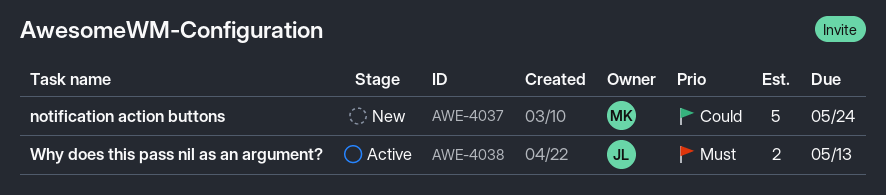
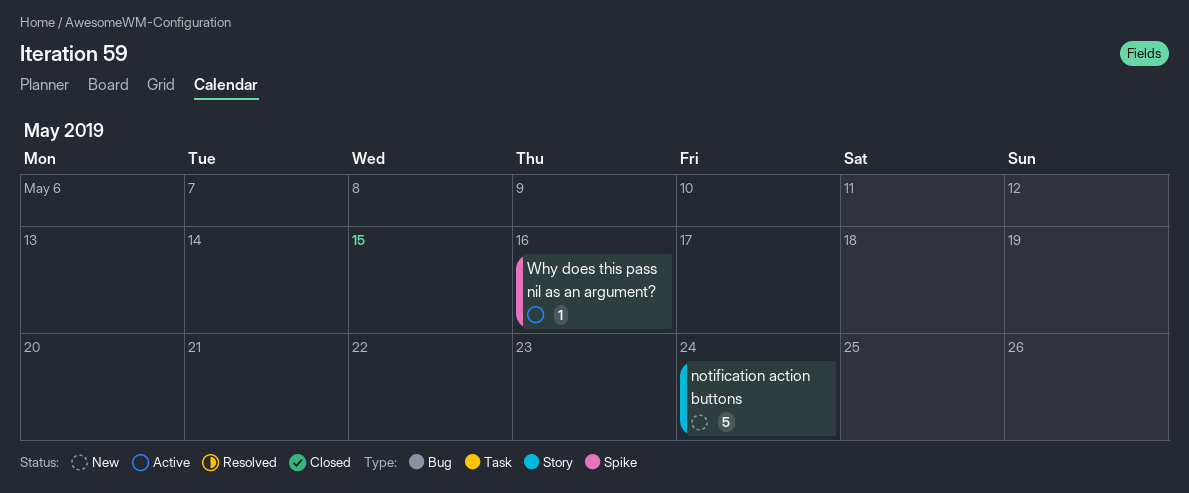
Why does this pass nil as an argument?, estimate: 2 -> 1
Why does this pass nil as an argument?, due: May 13 -> May 16

